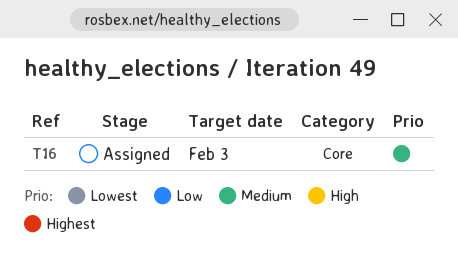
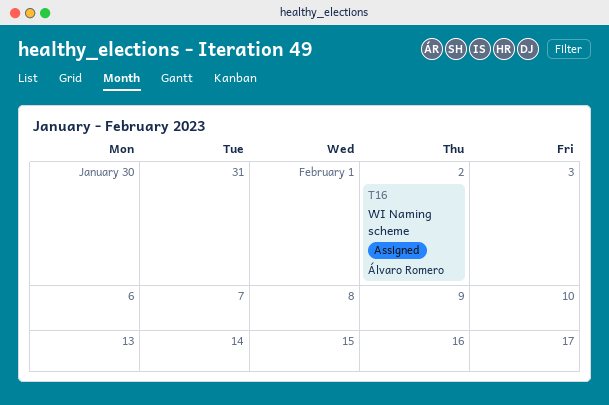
T16, due: Feb 3 -> Feb 2

